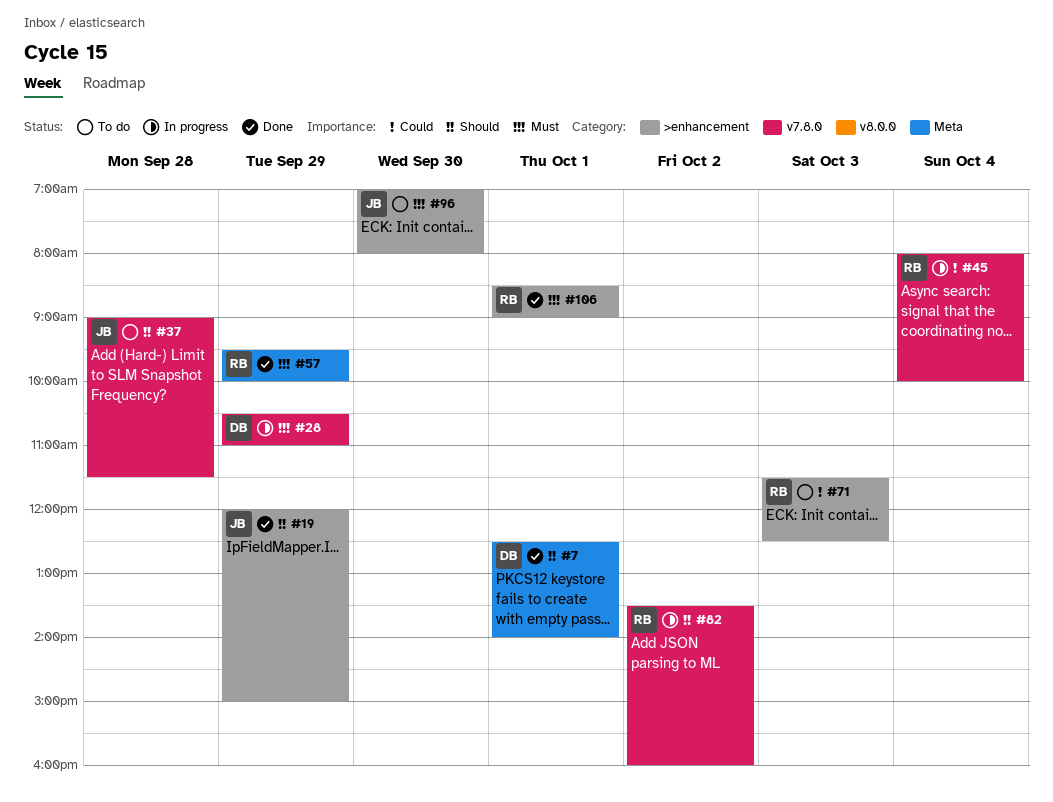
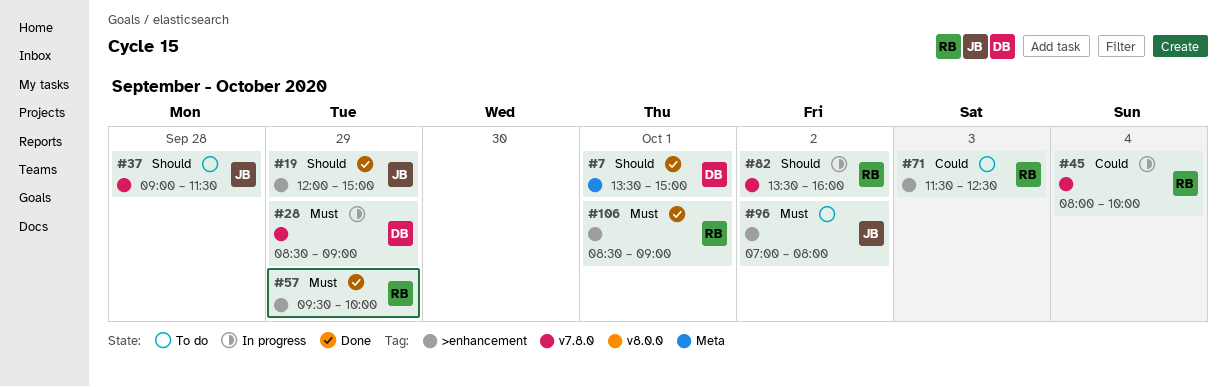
#7, begins: 12:30 -> 13:30
#7, ends: 14:00 -> 15:00
#28, begins: 10:30 -> 08:30
#28, ends: 11:00 -> 09:00
#57, label: Meta -> >enhancement
#96, day: Sep 30 -> Oct 2

